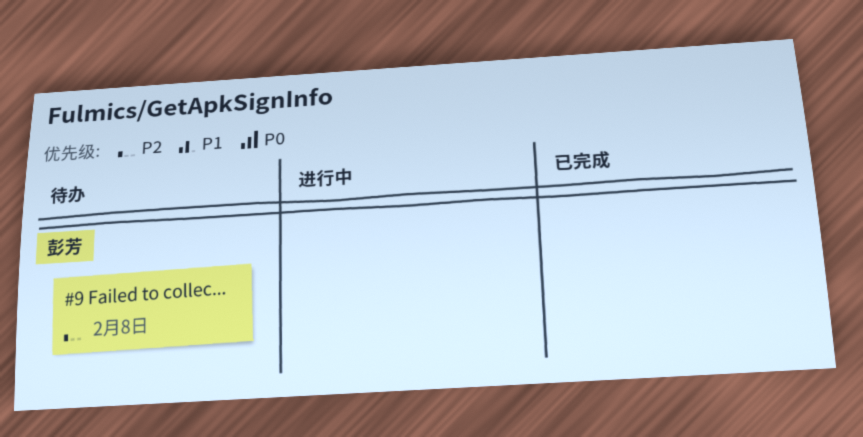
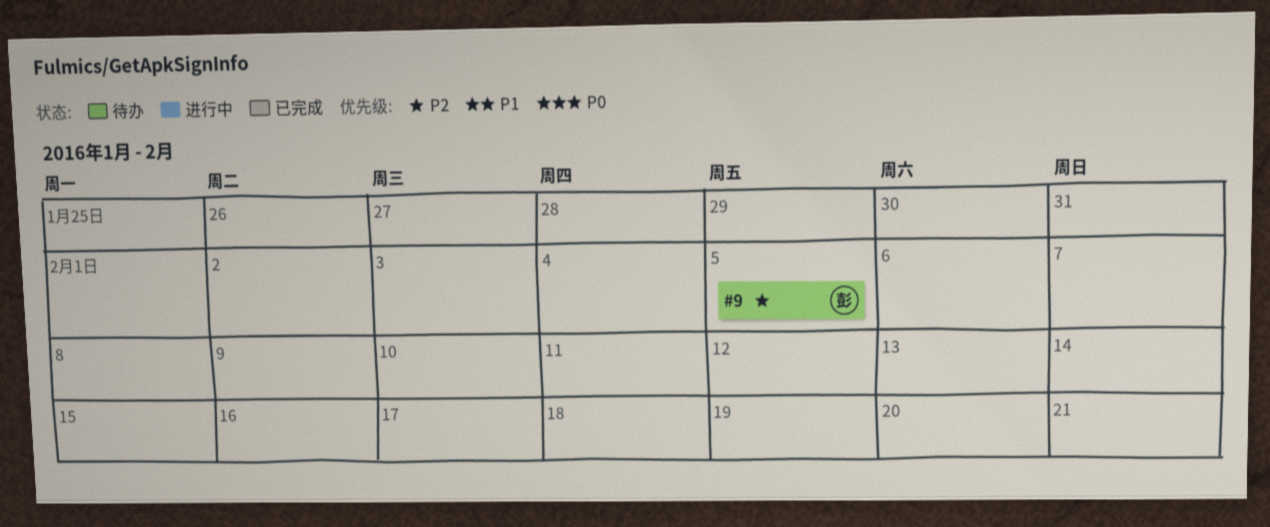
#9, due: Feb 8 -> Feb 5

